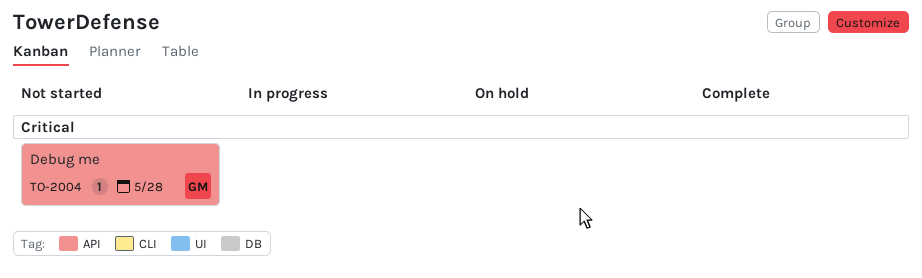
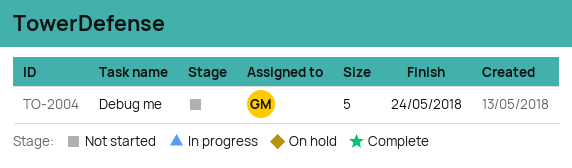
TO-2004, estimate: 1 -> 5
TO-2004, due: May 28 -> May 24

